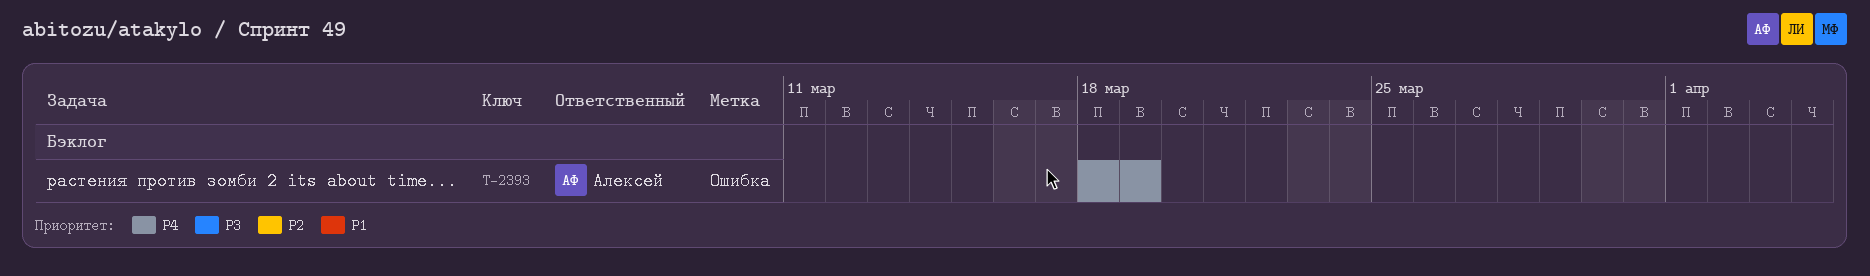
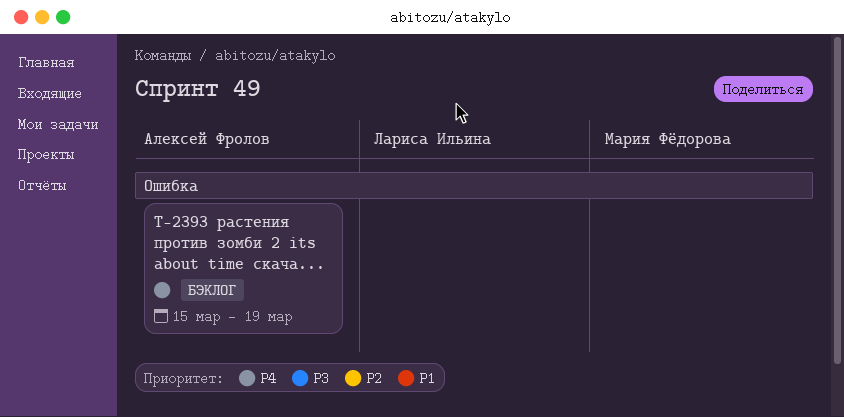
T-2393, start: Mar 18 -> Mar 15

